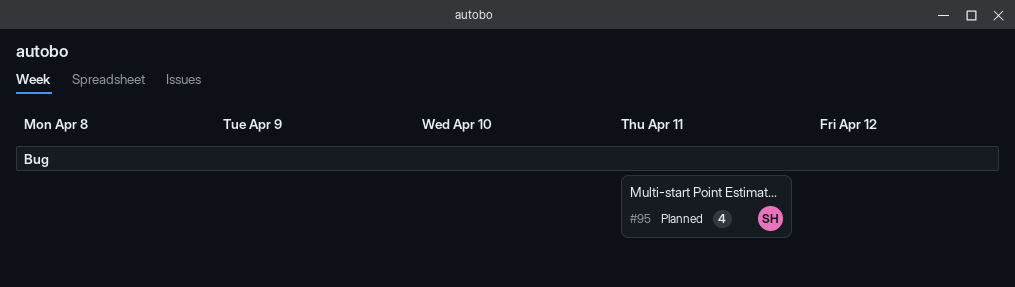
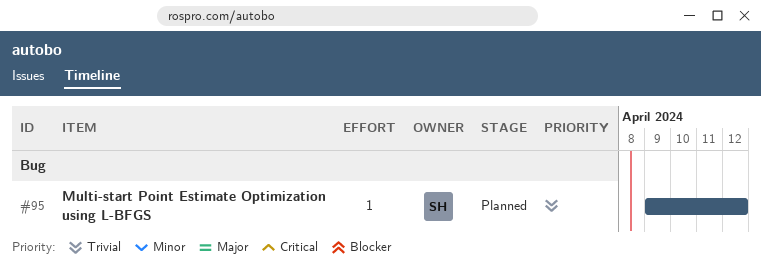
#95, estimate: 4 -> 1
#95, due: Apr 11 -> Apr 12

